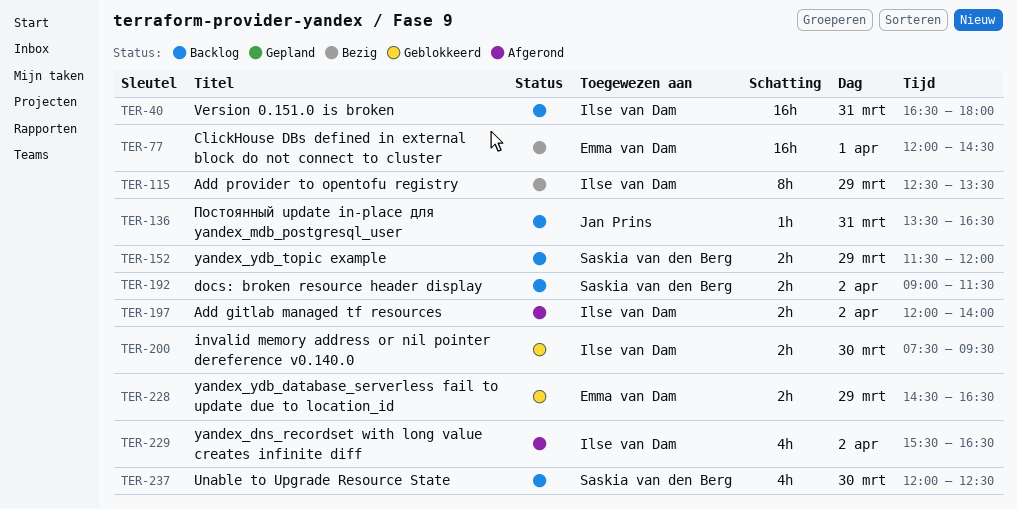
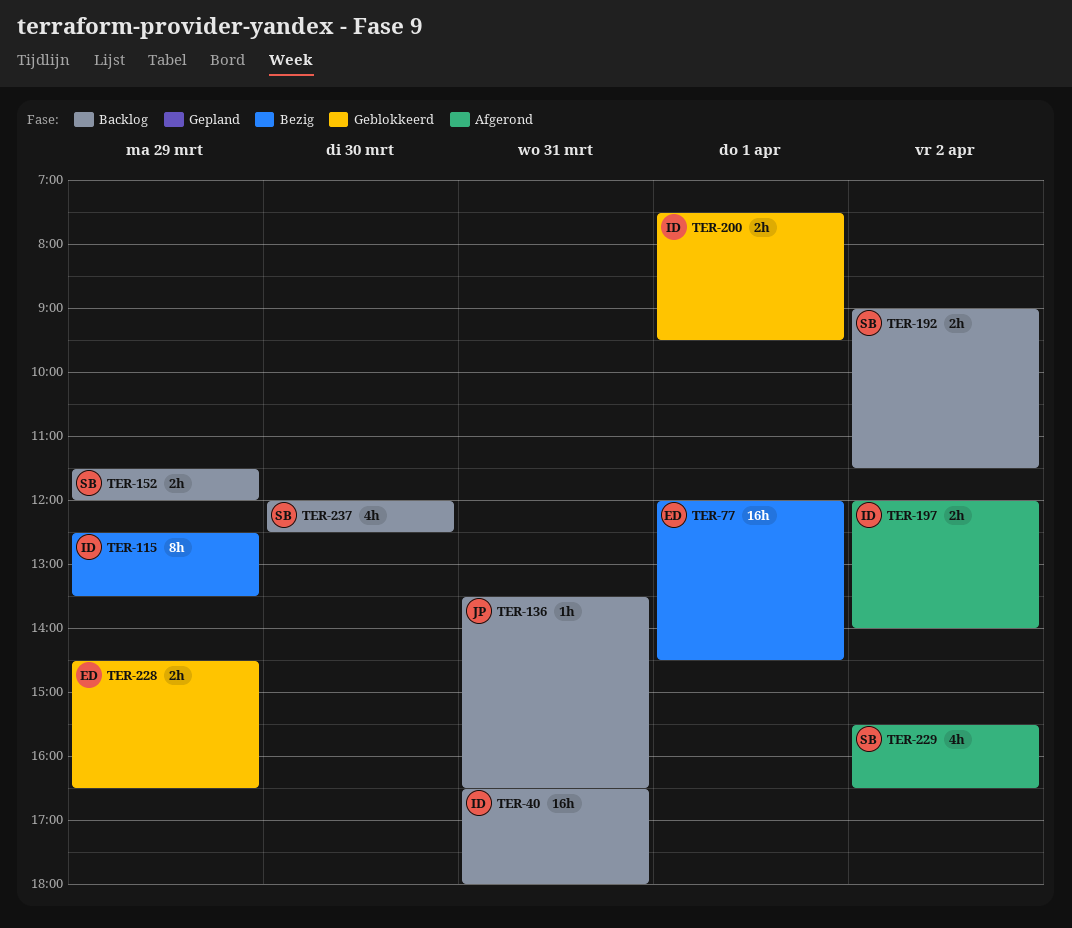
TER-200, day: Mar 30 -> Apr 1
TER-229, owner: Ilse van Dam -> Saskia van den Berg

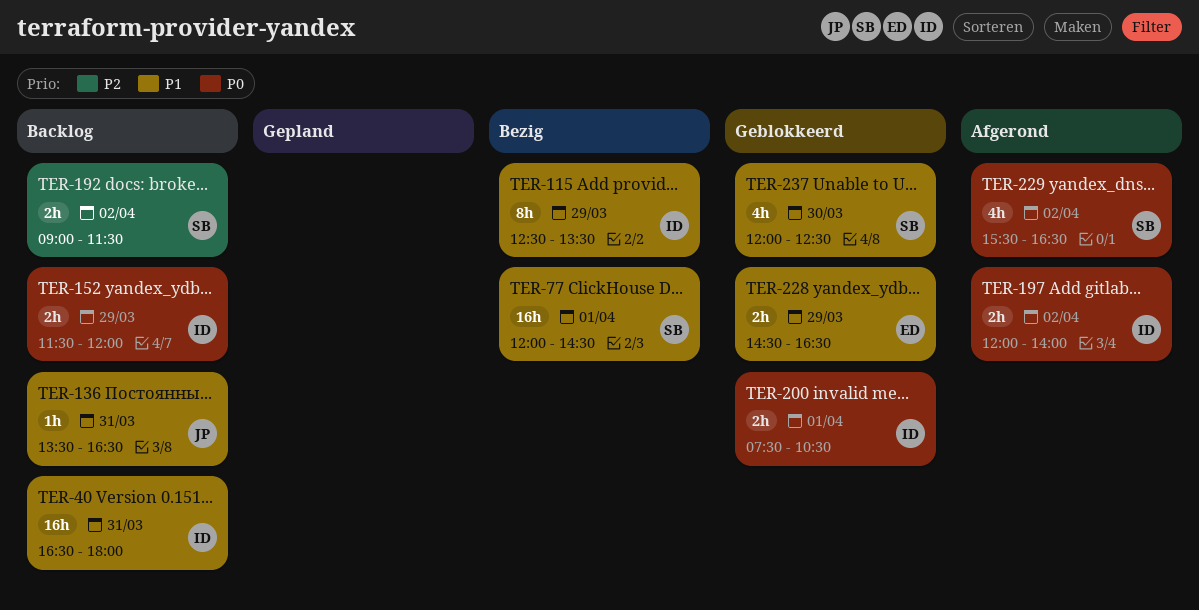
TER-77, owner: ED -> SB
TER-152, owner: SB -> ID
TER-200, ends: 09:30 -> 10:30
TER-237, status: Backlog -> Geblokkeerd

